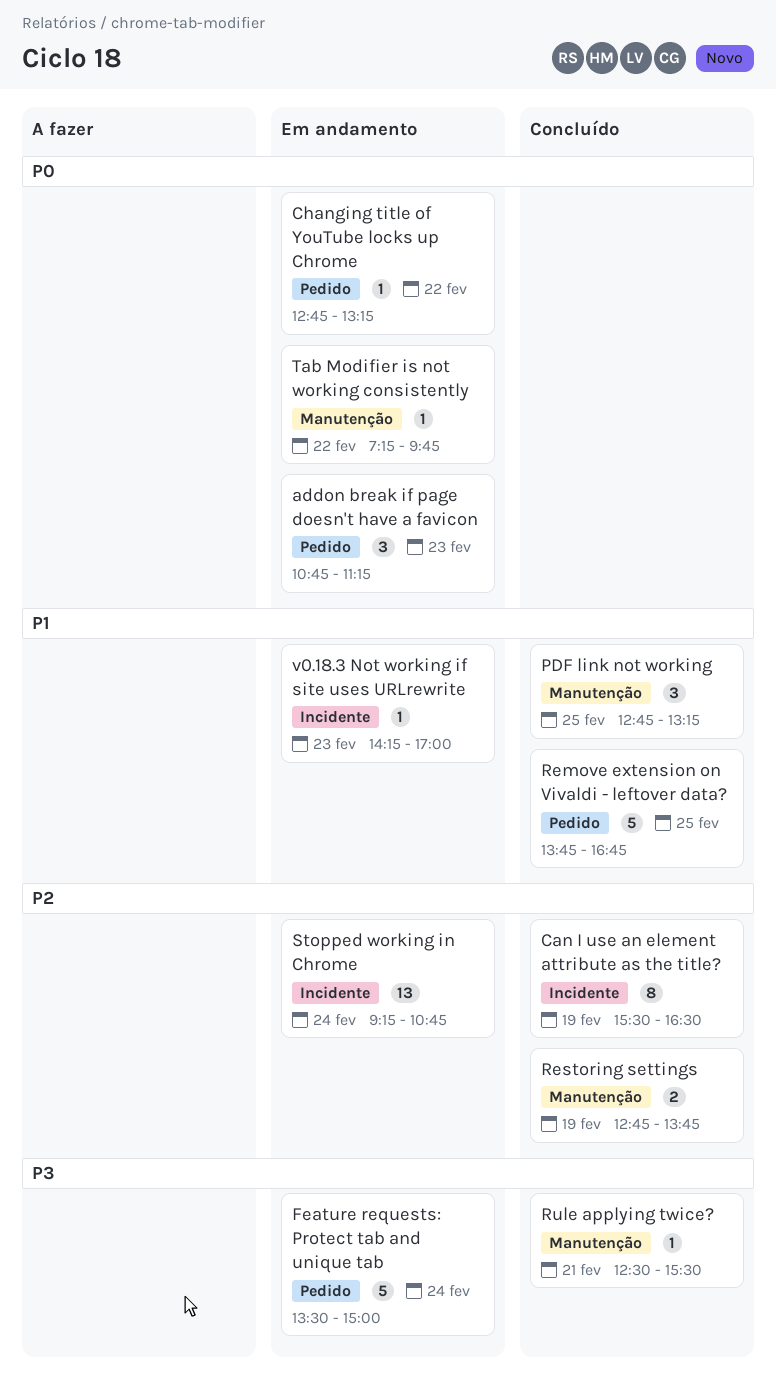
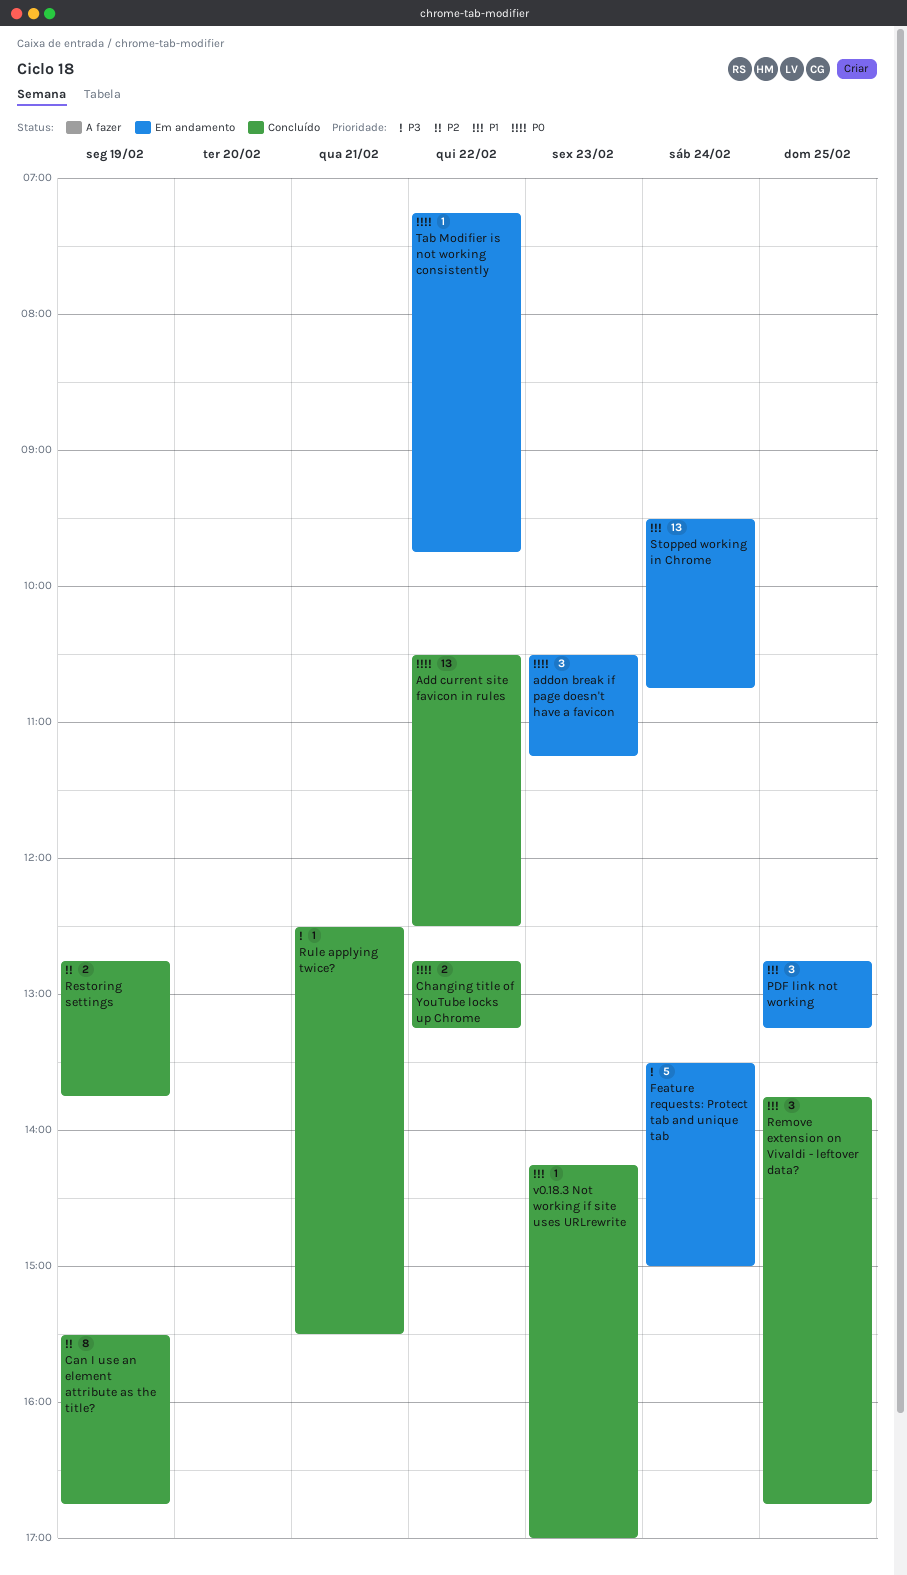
Add current site favicon in rules: none -> present
addon break if page doesn't have a favicon, begins: 10:45 -> 10:30
Can I use an element attribute as the title?, ends: 16:30 -> 16:45
Changing title of YouTube locks up Chrome, status: Em andamento -> Concluído
Changing title of YouTube locks up Chrome, estimate: 1 -> 2
PDF link not working, status: Concluído -> Em andamento
Remove extension on Vivaldi - leftover data?, estimate: 5 -> 3
Stopped working in Chrome, priority: P2 -> P1
Stopped working in Chrome, begins: 09:15 -> 09:30
v0.18.3 Not working if site uses URLrewrite, status: Em andamento -> Concluído

